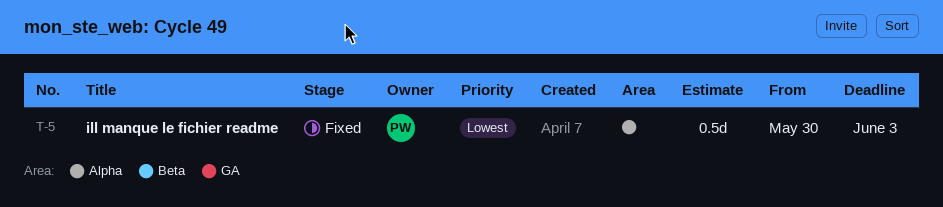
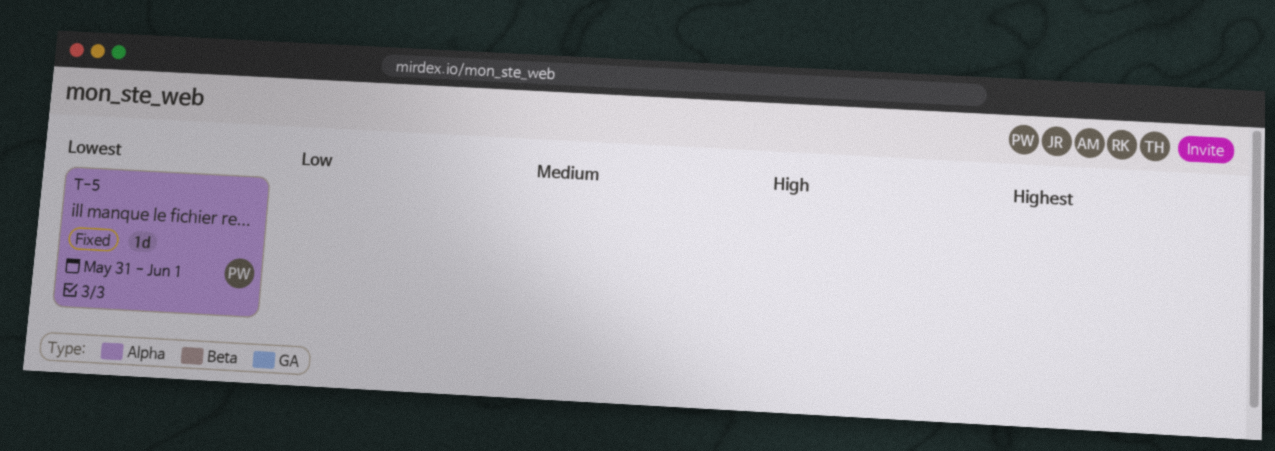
T-5, estimate: 0.5d -> 1d
T-5, start: May 30 -> May 31
T-5, due: Jun 3 -> Jun 1

